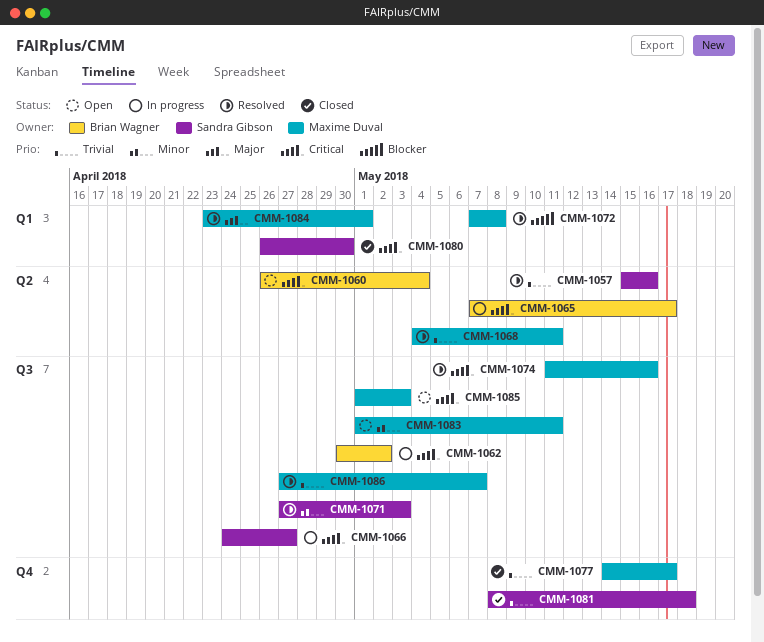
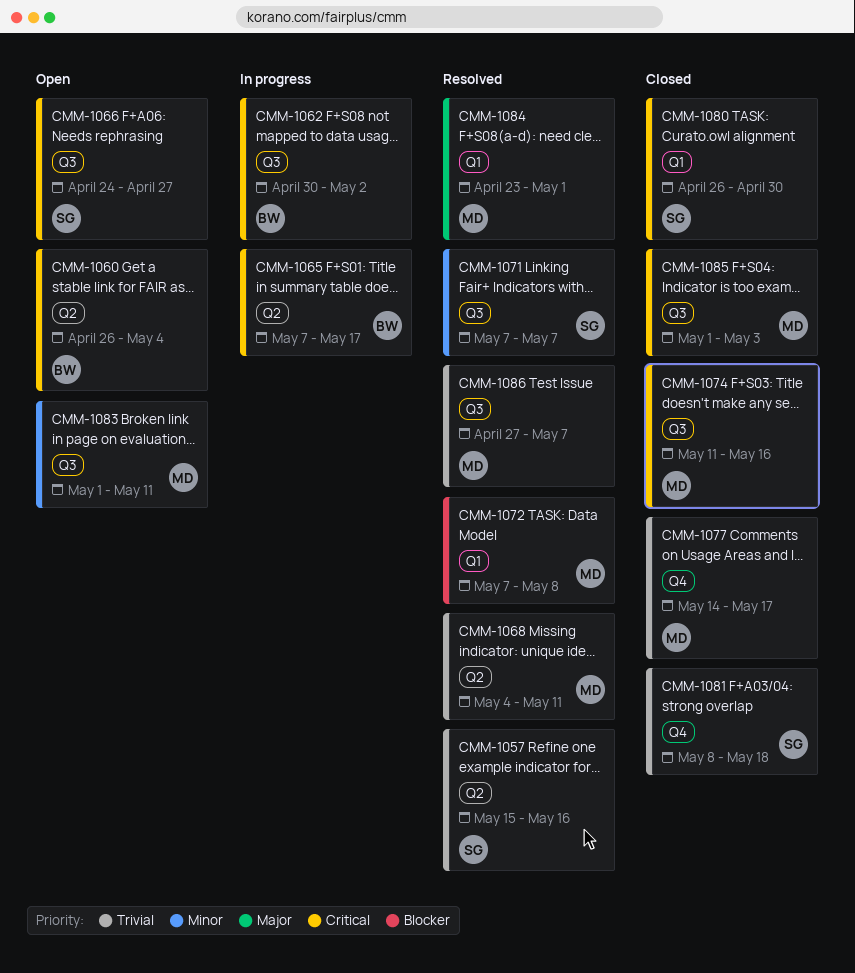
CMM-1066, status: In progress -> Open
CMM-1071, start: Apr 27 -> May 7
CMM-1071, due: May 3 -> May 7
CMM-1074, status: Resolved -> Closed
CMM-1085, status: Open -> Closed

